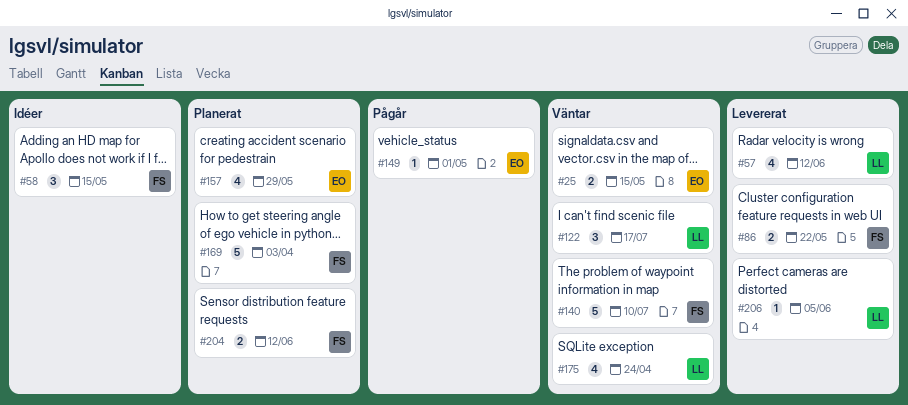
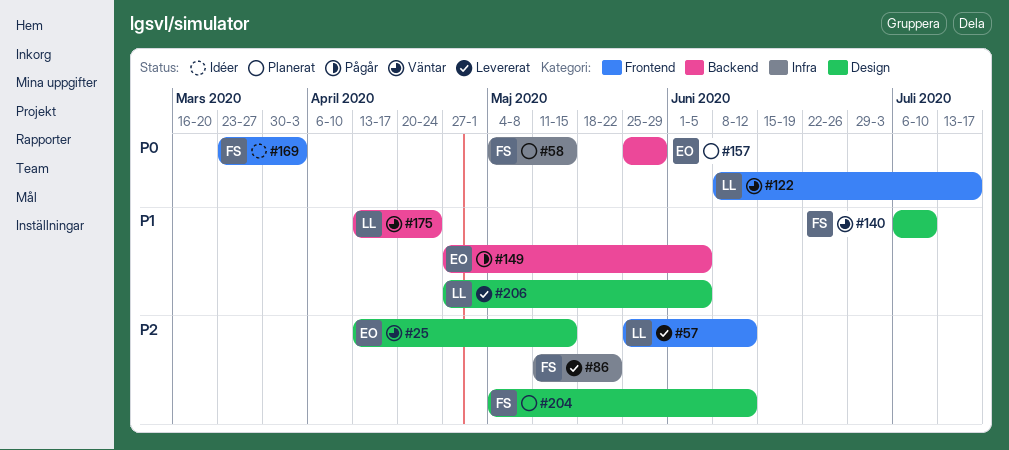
#58, status: Idéer -> Planerat
#149, due: May 1 -> Jun 5
#169, status: Planerat -> Idéer

